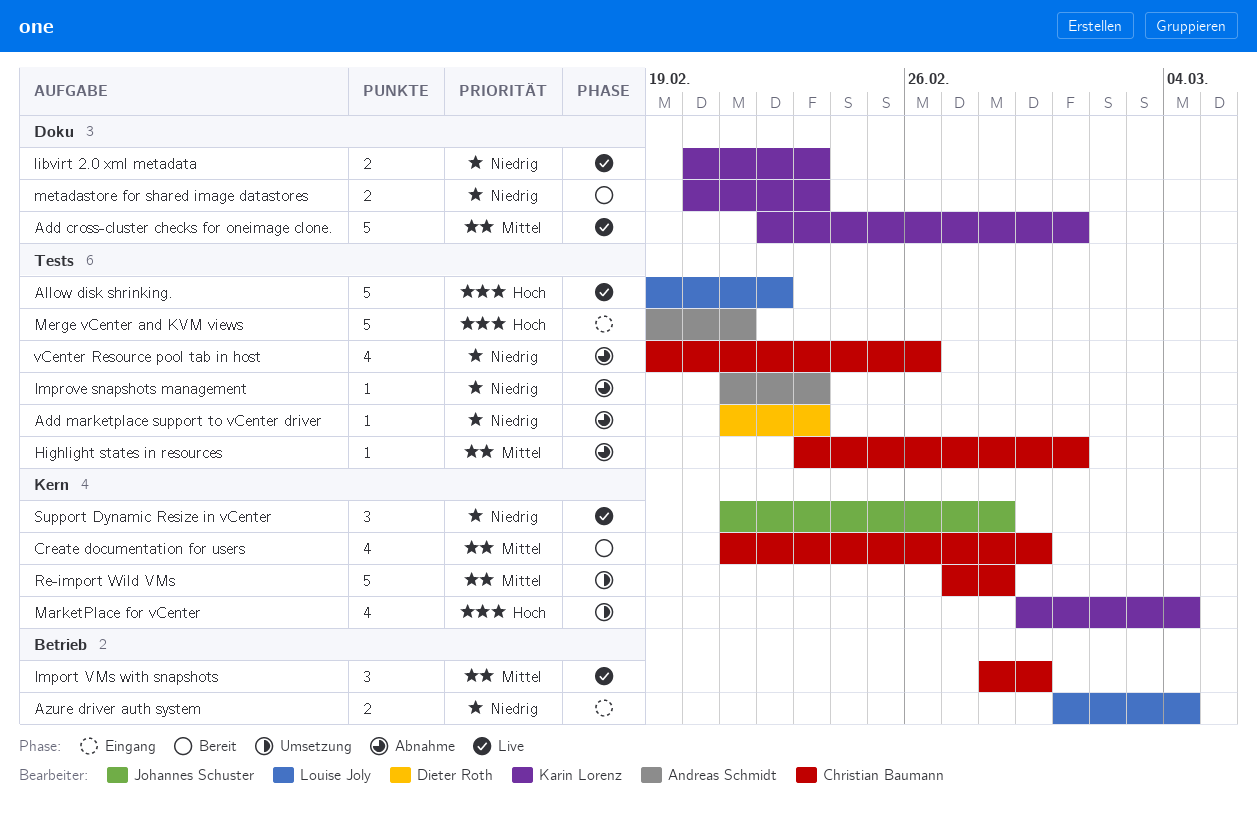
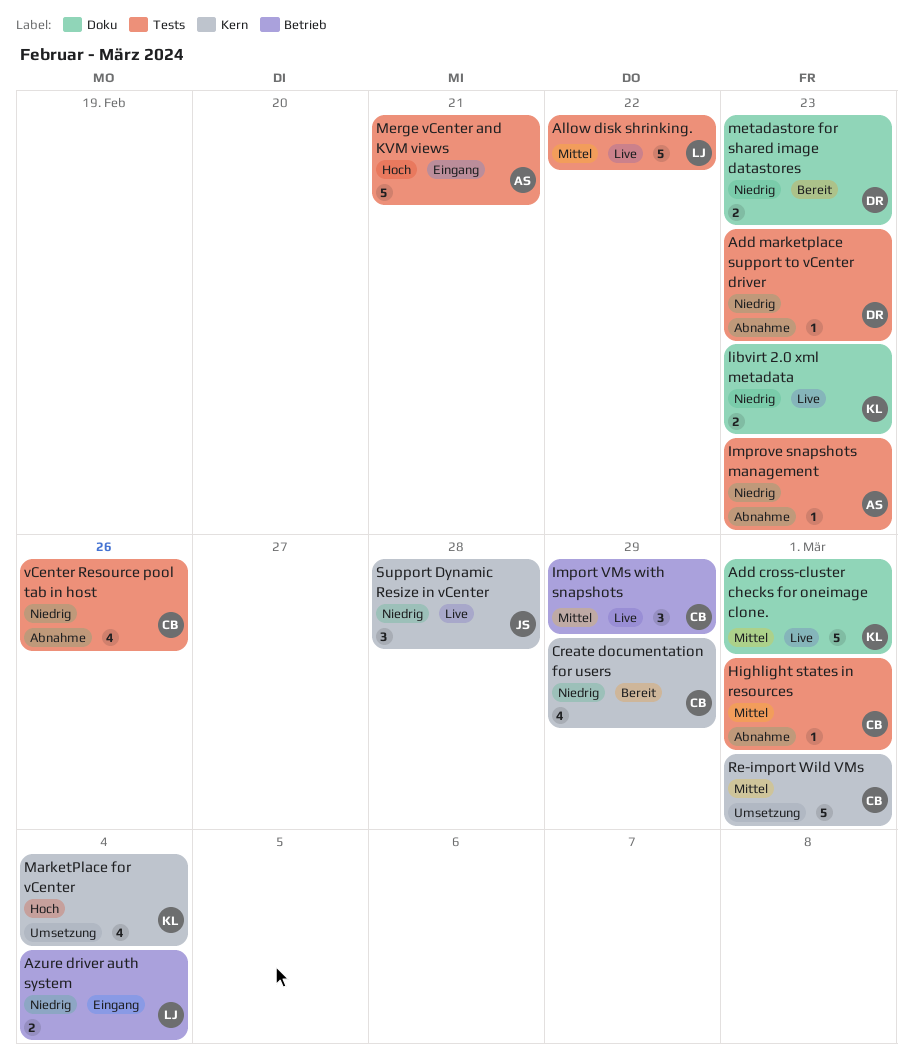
Allow disk shrinking., priority: Hoch -> Mittel
Create documentation for users, priority: Mittel -> Niedrig
metadastore for shared image datastores, owner: Karin Lorenz -> Dieter Roth
Re-import Wild VMs, due: Feb 28 -> Mar 1

